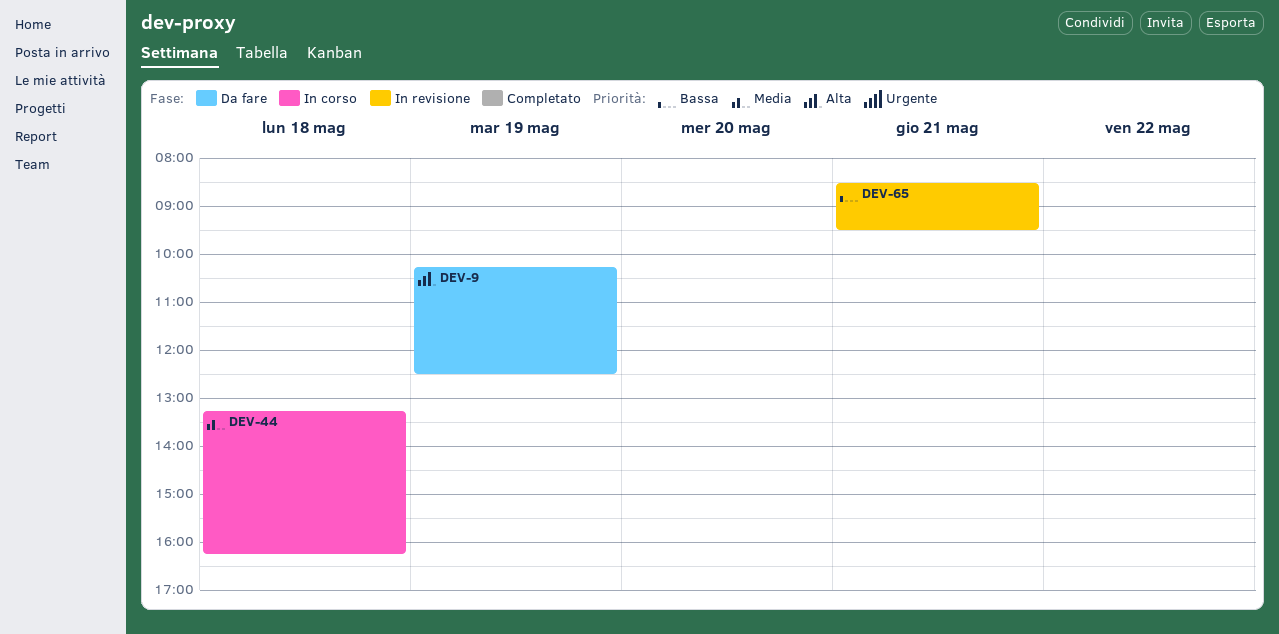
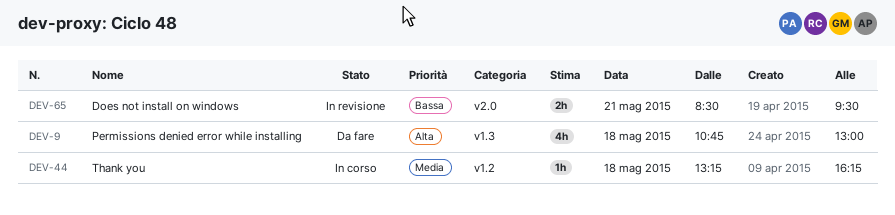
DEV-9, day: May 19 -> May 18
DEV-9, begins: 10:15 -> 10:45
DEV-9, ends: 12:30 -> 13:00

